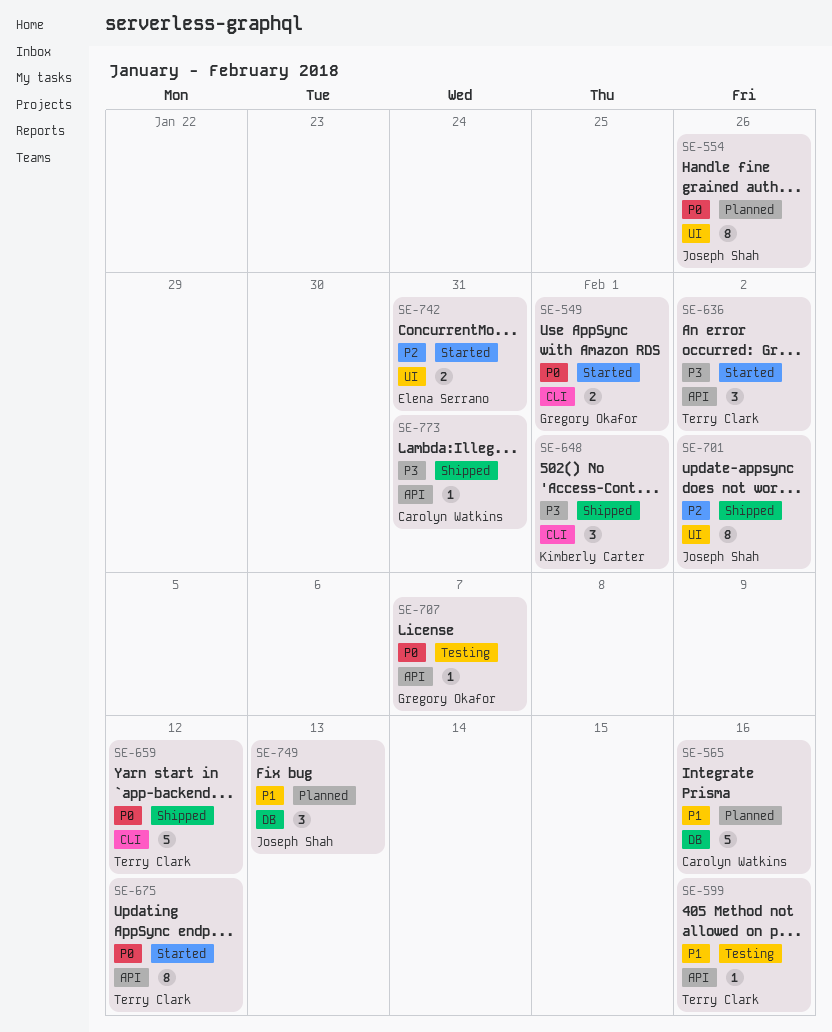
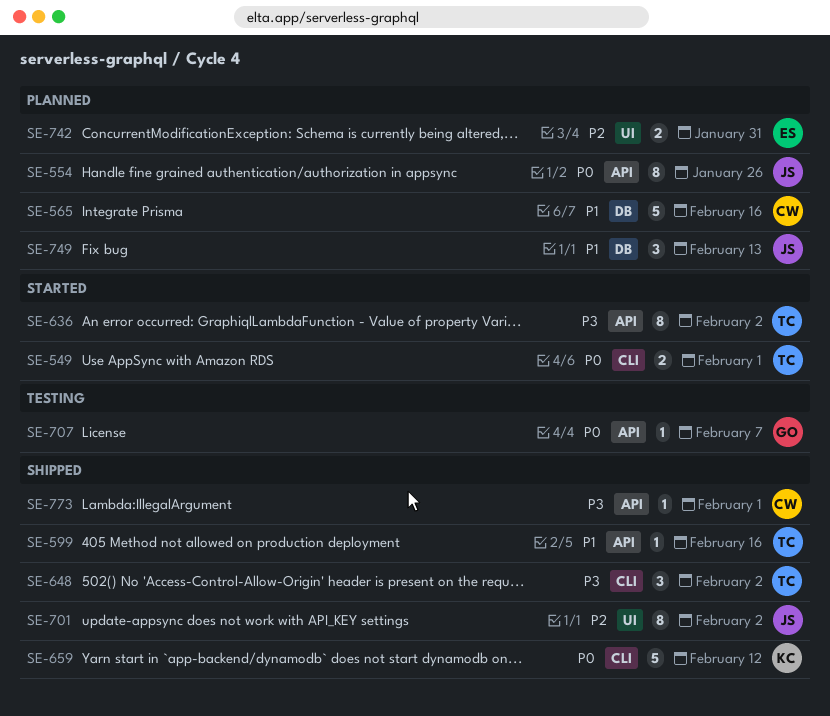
SE-549, owner: Gregory Okafor -> Terry Clark
SE-554, label: UI -> API
SE-599, status: Testing -> Shipped
SE-636, estimate: 3 -> 8
SE-648, owner: Kimberly Carter -> Terry Clark
SE-648, due: Feb 1 -> Feb 2
SE-659, owner: Terry Clark -> Kimberly Carter
SE-675: present -> none
SE-742, status: Started -> Planned
SE-773, due: Jan 31 -> Feb 1

